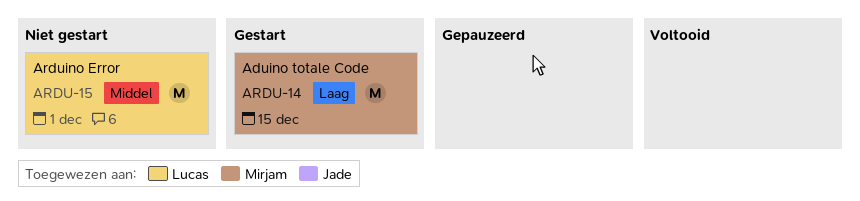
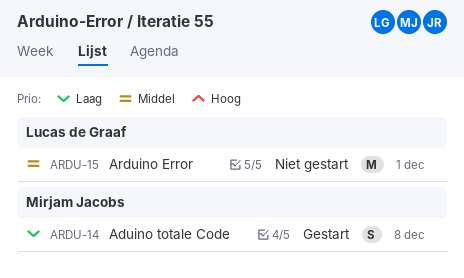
ARDU-14, estimate: M -> S
ARDU-14, due: Dec 15 -> Dec 8

